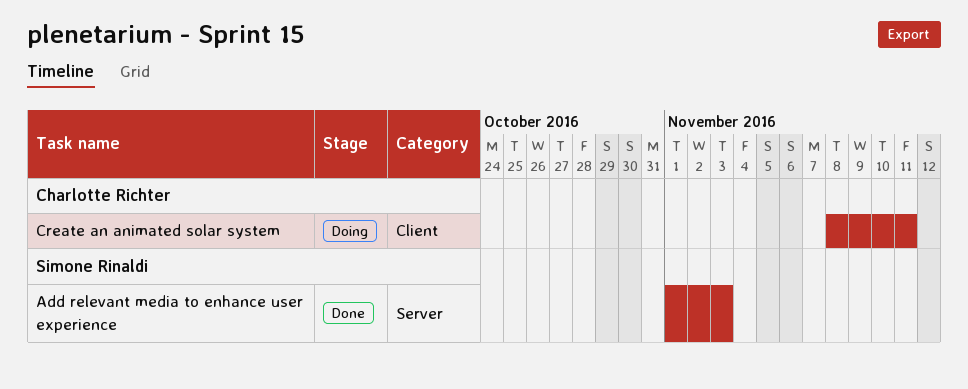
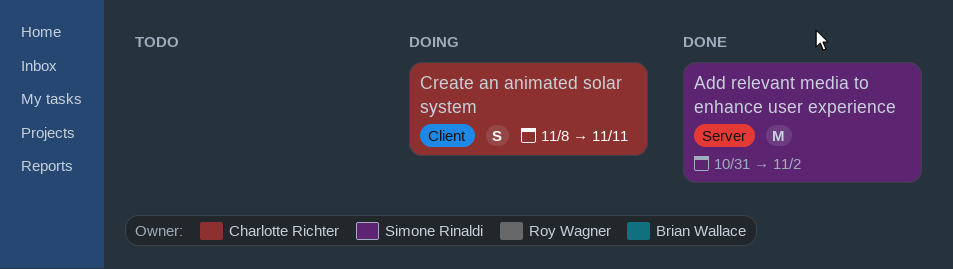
Add relevant media to enhance user experience, start: Nov 1 -> Oct 31
Add relevant media to enhance user experience, due: Nov 3 -> Nov 2

